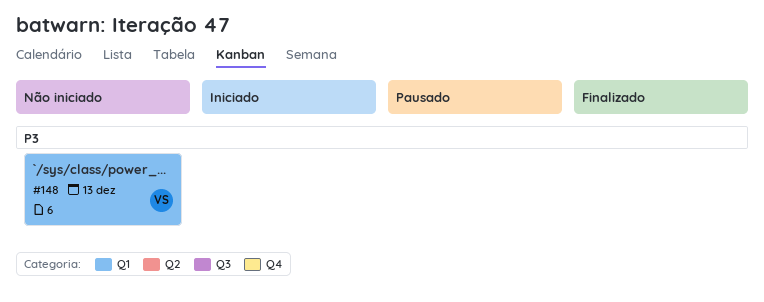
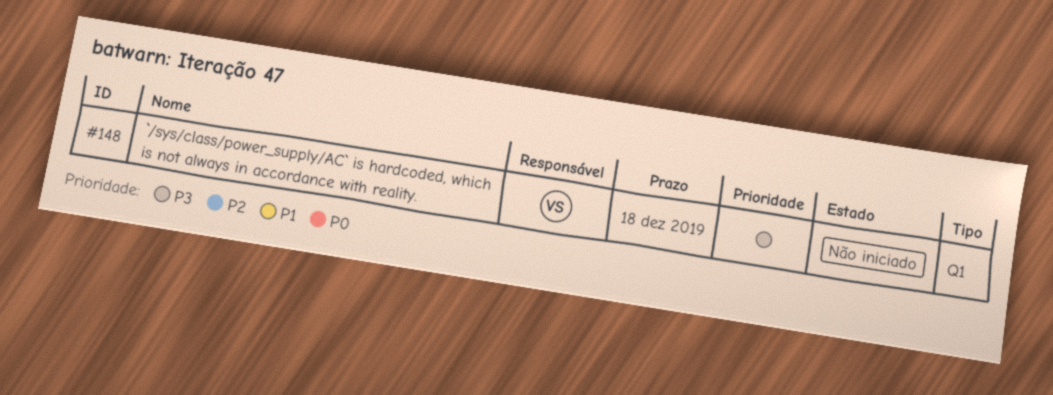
#148, due: Dec 13 -> Dec 18

